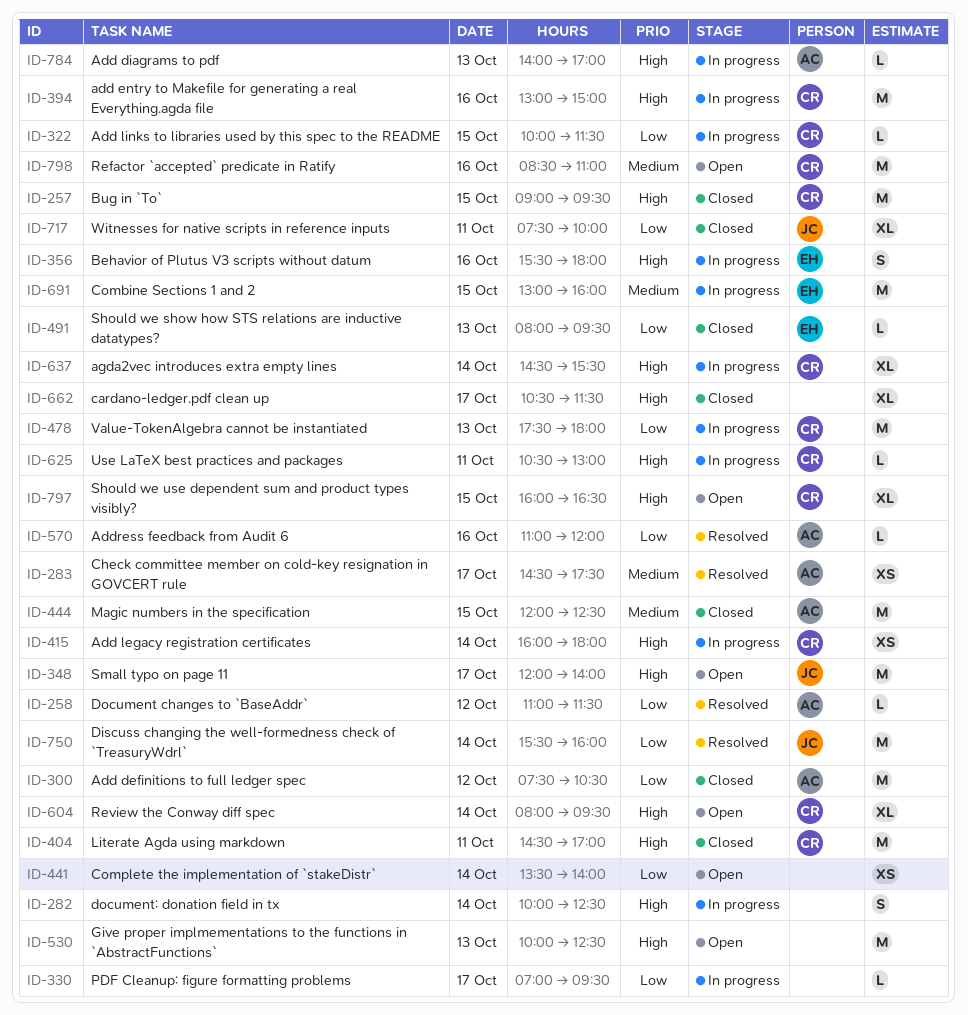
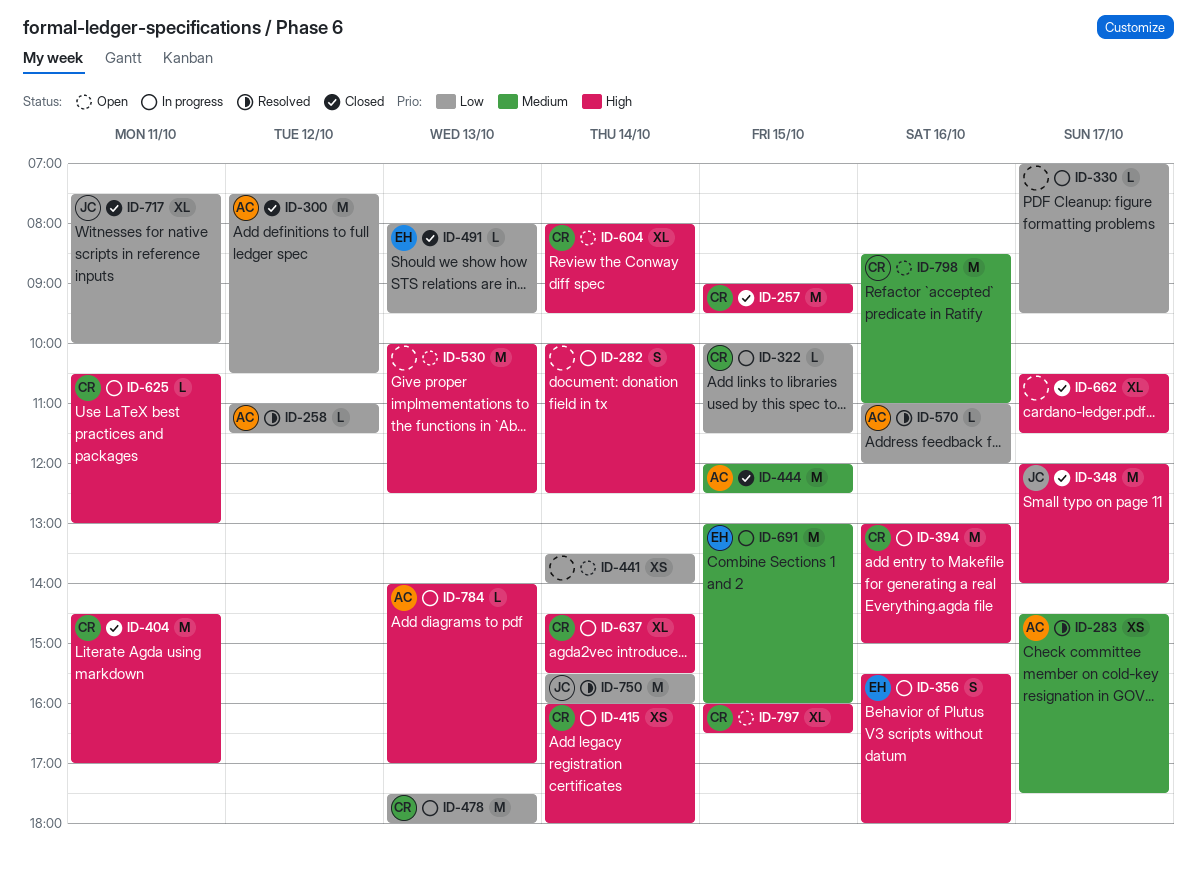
ID-348, status: Open -> Closed

